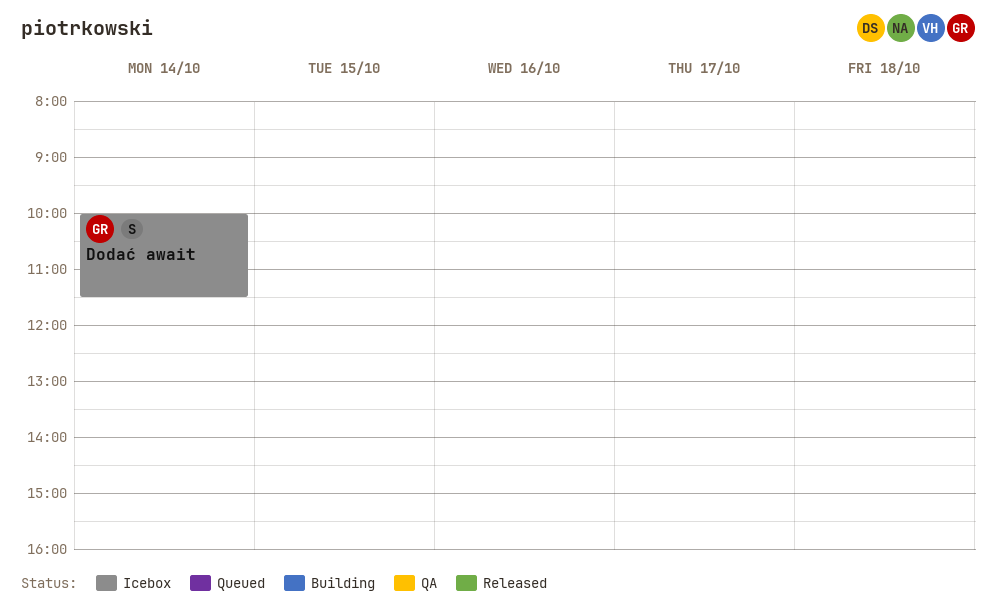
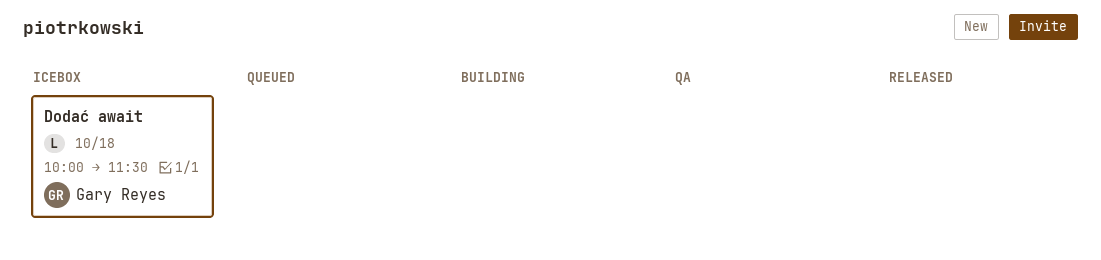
Dodać await, estimate: S -> L
Dodać await, day: Oct 14 -> Oct 18

